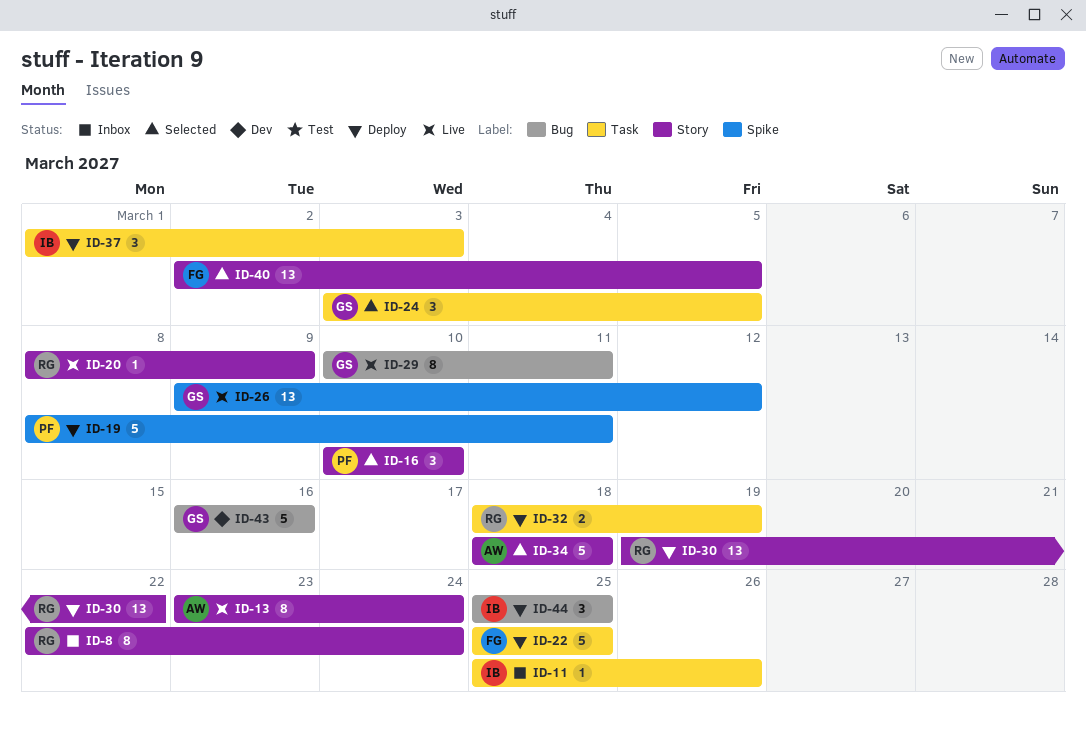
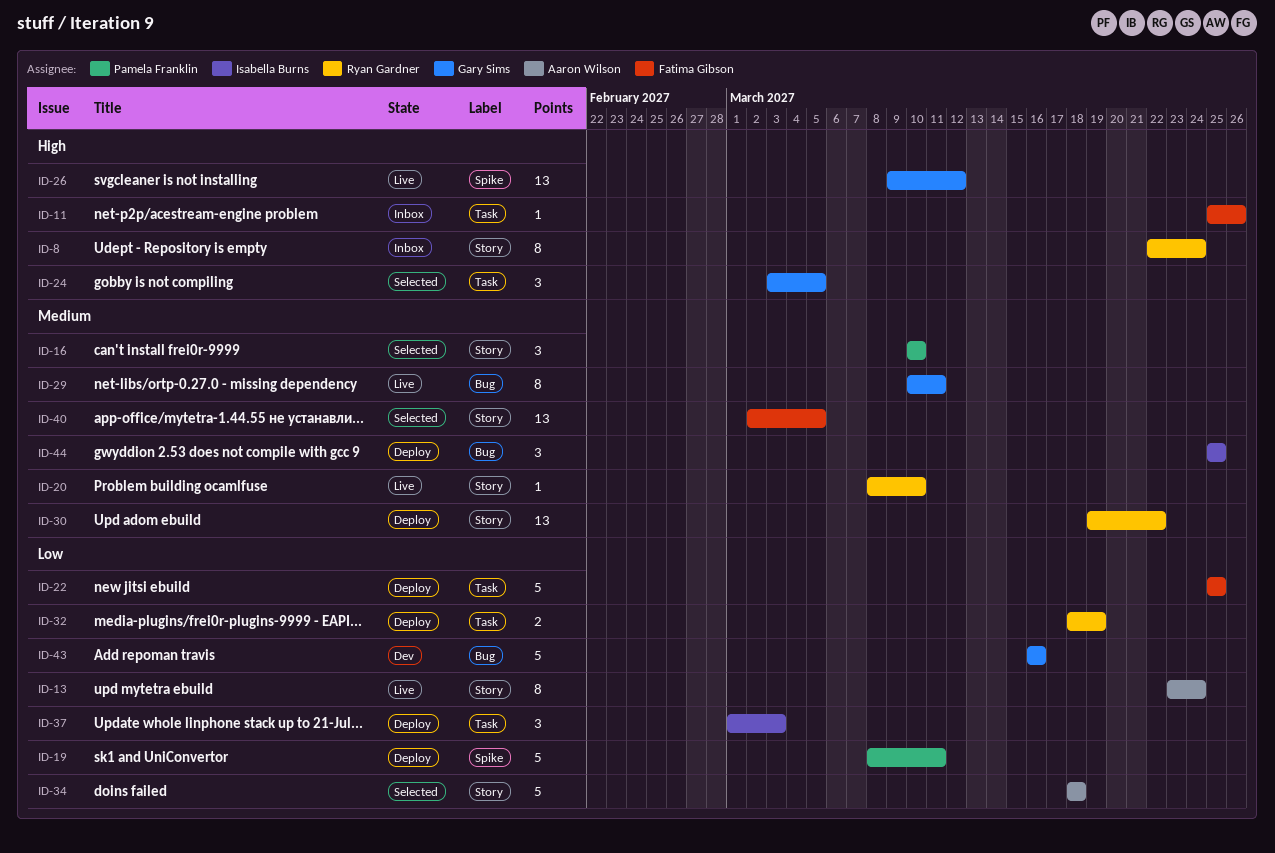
ID-11, owner: Isabella Burns -> Fatima Gibson
ID-20, due: Mar 9 -> Mar 10

